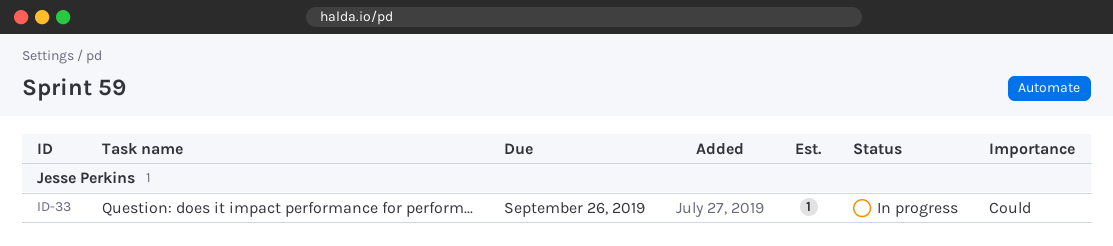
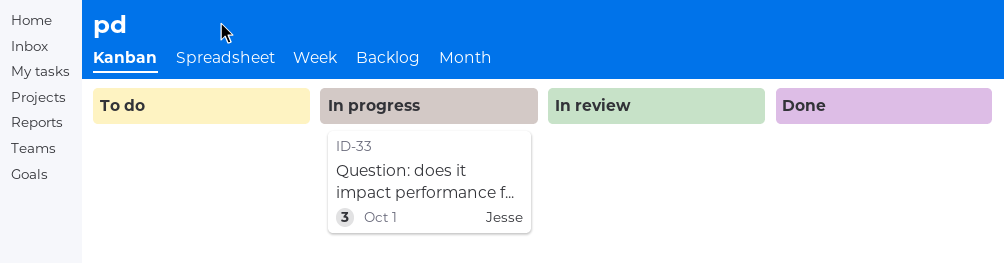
ID-33, estimate: 1 -> 3
ID-33, due: Sep 26 -> Oct 1

